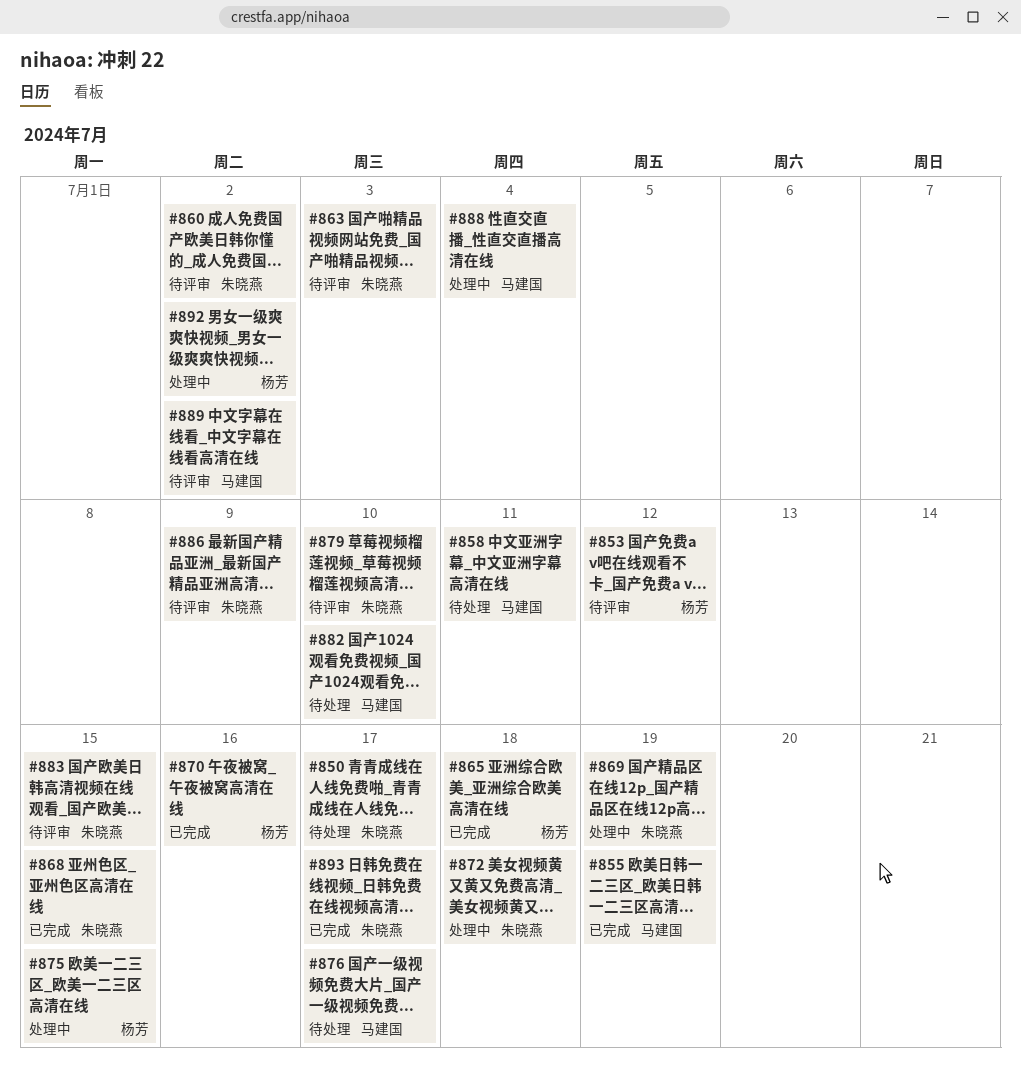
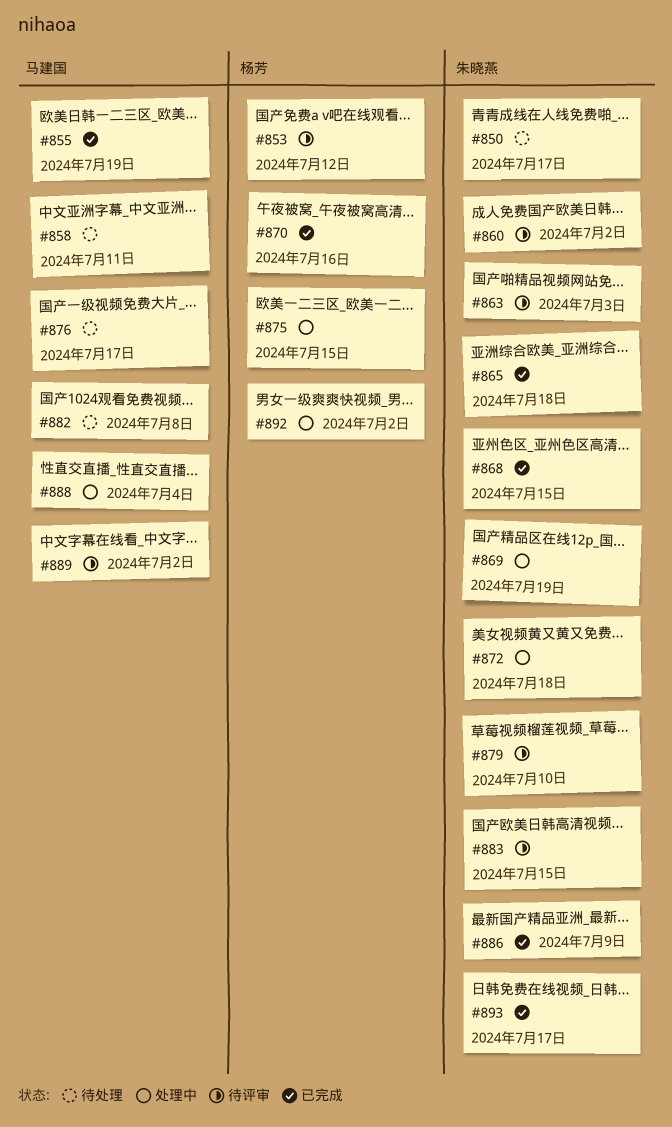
#865, owner: 杨芳 -> 朱晓燕
#882, due: Jul 10 -> Jul 8
#886, status: 待评审 -> 已完成

